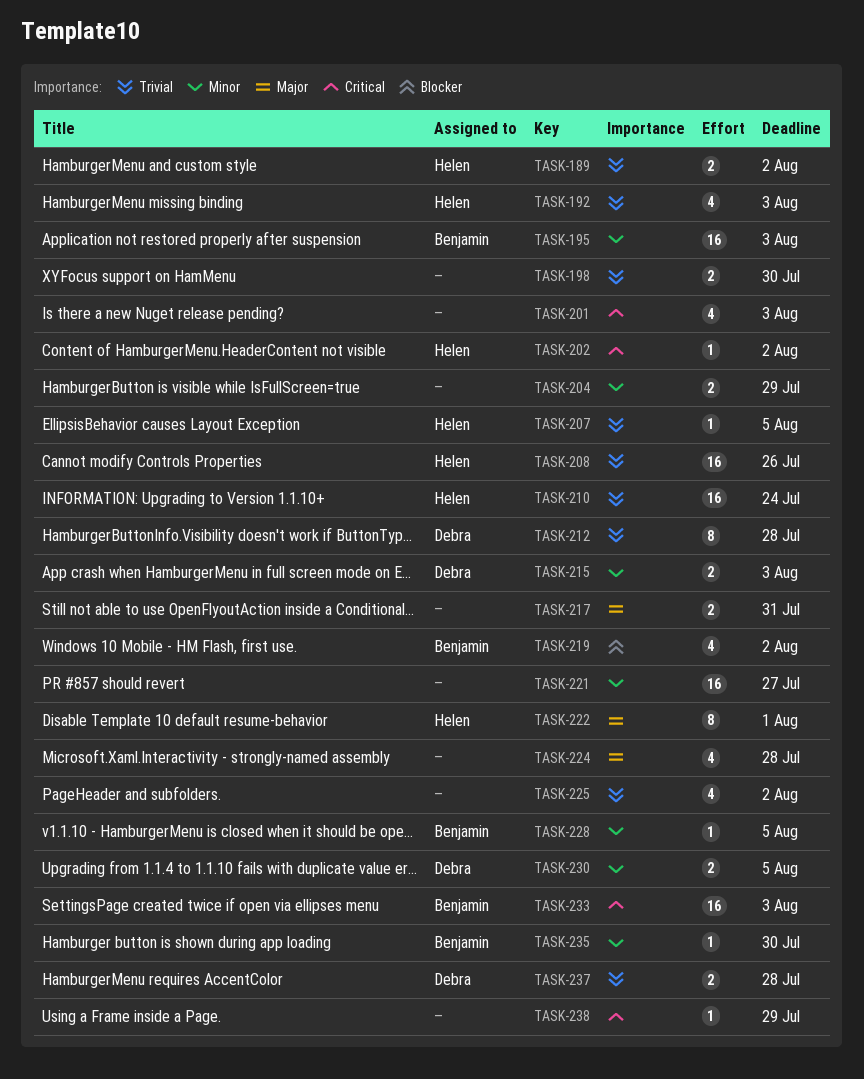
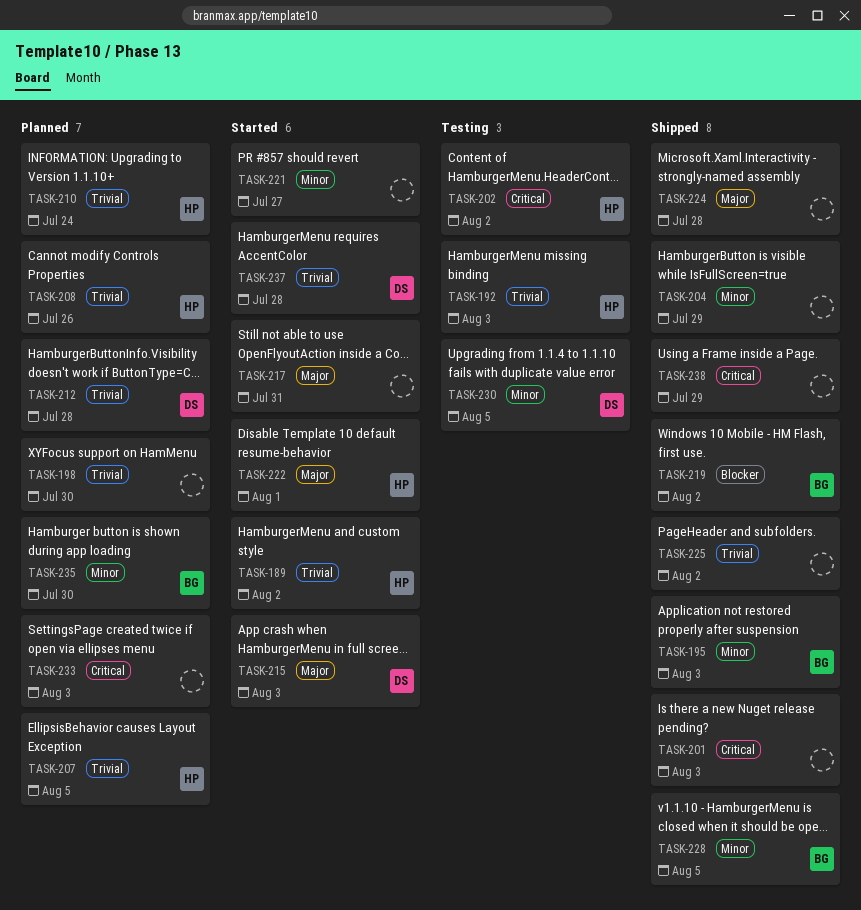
TASK-215, priority: Minor -> Major
TASK-233, owner: Benjamin -> none

